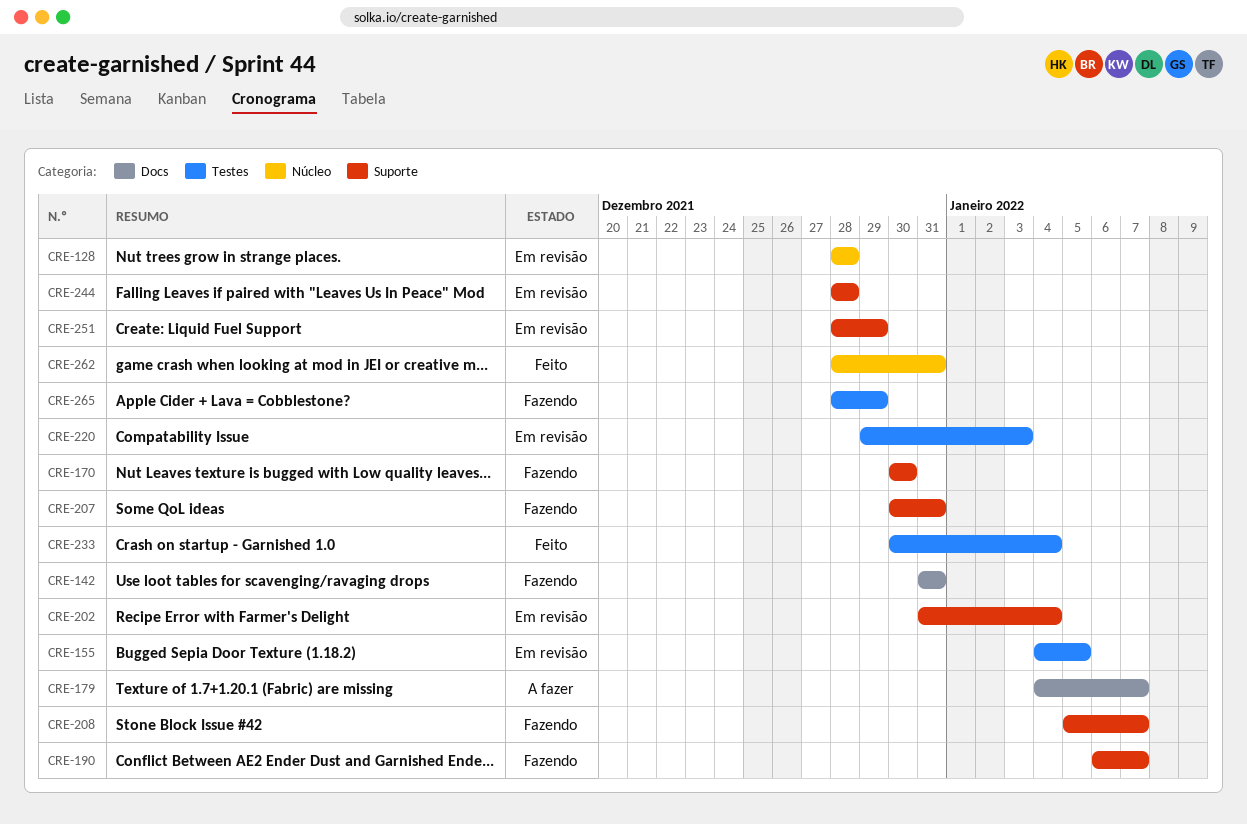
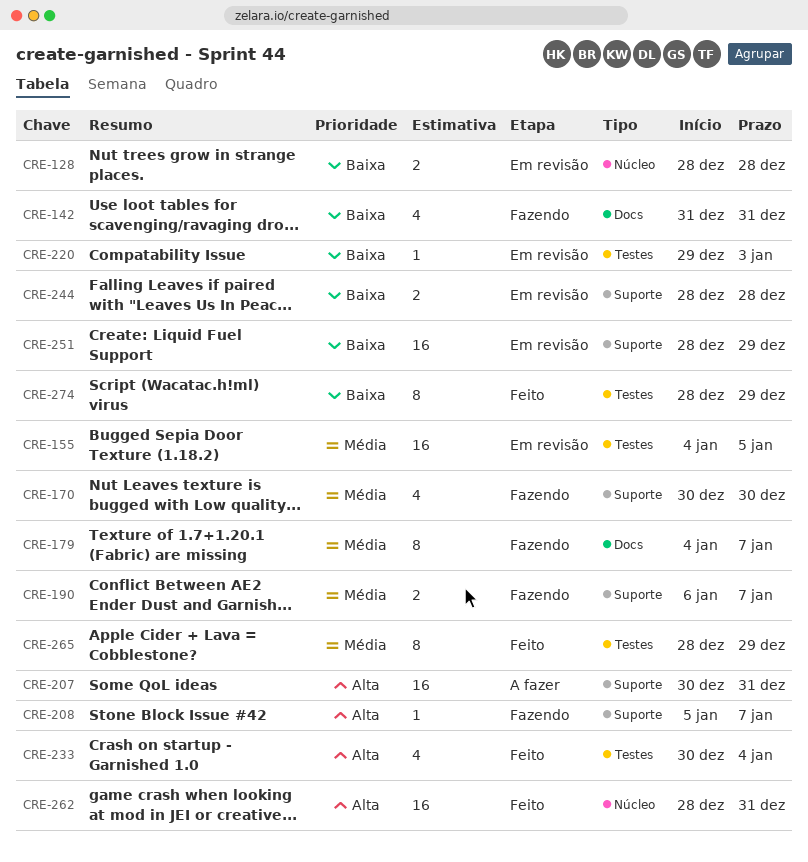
CRE-179, status: A fazer -> Fazendo
CRE-202: present -> none
CRE-207, status: Fazendo -> A fazer
CRE-265, status: Fazendo -> Feito
CRE-274: none -> present

